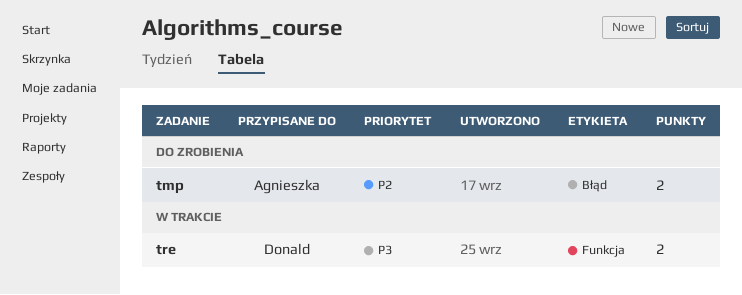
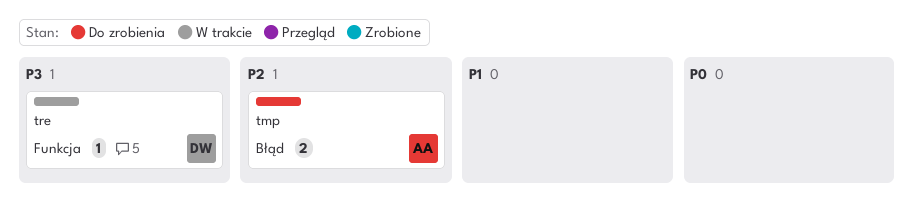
tre, estimate: 2 -> 1

